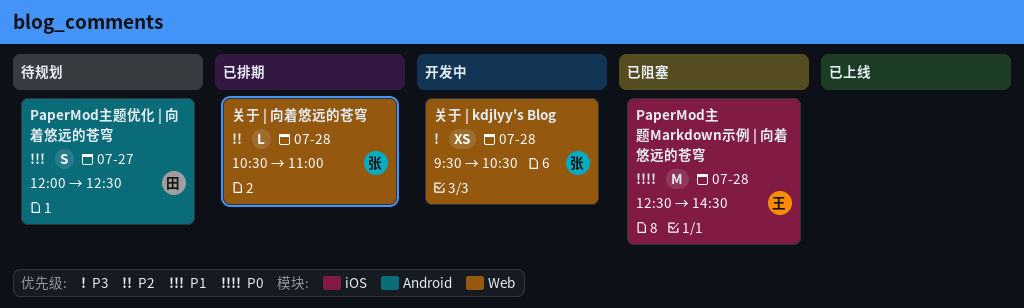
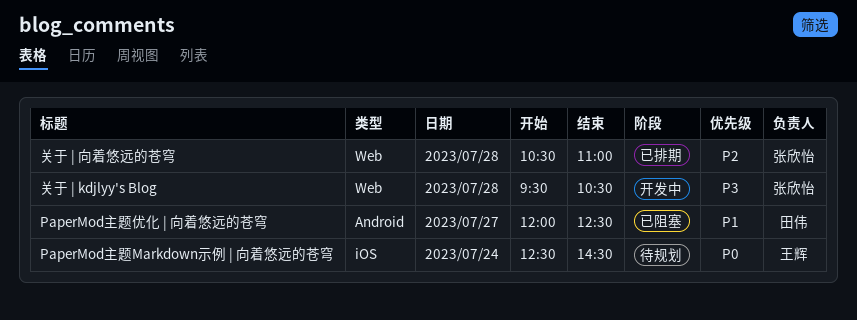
PaperMod主题Markdown示例 | 向着悠远的苍穹, status: 已阻塞 -> 待规划
PaperMod主题Markdown示例 | 向着悠远的苍穹, day: Jul 28 -> Jul 24
PaperMod主题优化 | 向着悠远的苍穹, status: 待规划 -> 已阻塞

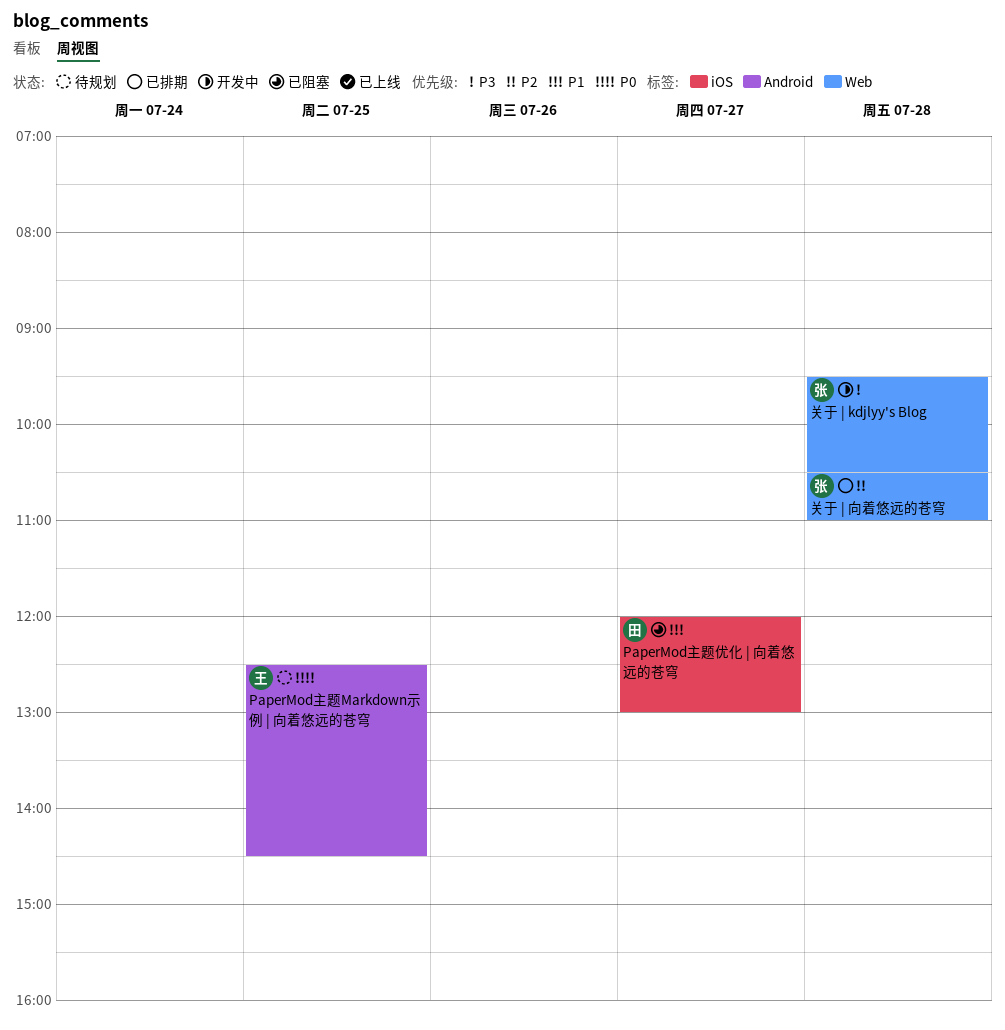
PaperMod主题Markdown示例 | 向着悠远的苍穹, label: iOS -> Android
PaperMod主题Markdown示例 | 向着悠远的苍穹, day: Jul 24 -> Jul 25
PaperMod主题优化 | 向着悠远的苍穹, label: Android -> iOS
PaperMod主题优化 | 向着悠远的苍穹, ends: 12:30 -> 13:00

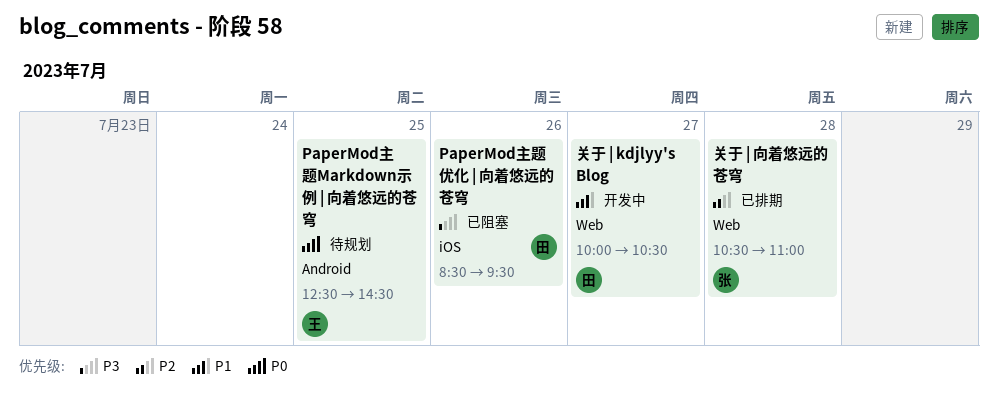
PaperMod主题优化 | 向着悠远的苍穹, priority: P1 -> P3
PaperMod主题优化 | 向着悠远的苍穹, day: Jul 27 -> Jul 26
PaperMod主题优化 | 向着悠远的苍穹, begins: 12:00 -> 08:30
PaperMod主题优化 | 向着悠远的苍穹, ends: 13:00 -> 09:30
关于 | kdjlyy's Blog, owner: 张 -> 田
关于 | kdjlyy's Blog, priority: P3 -> P1
关于 | kdjlyy's Blog, day: Jul 28 -> Jul 27
关于 | kdjlyy's Blog, begins: 09:30 -> 10:00

